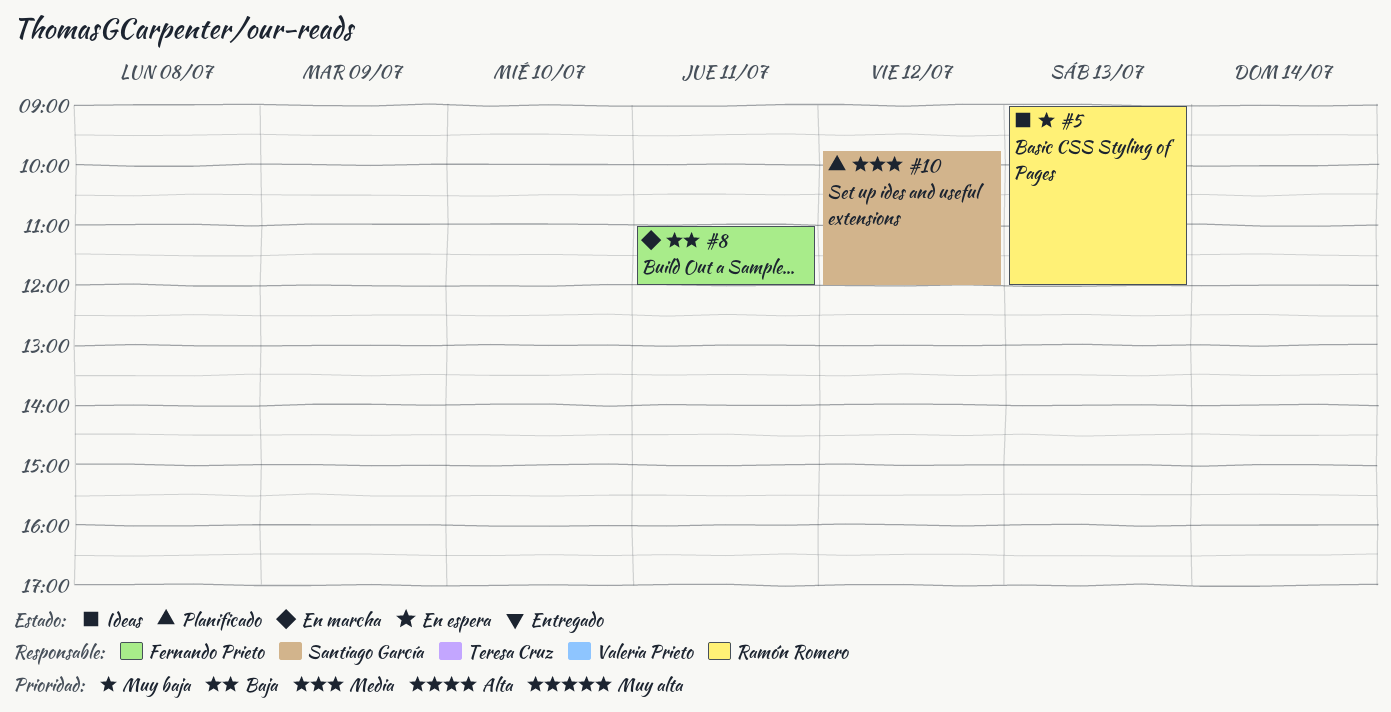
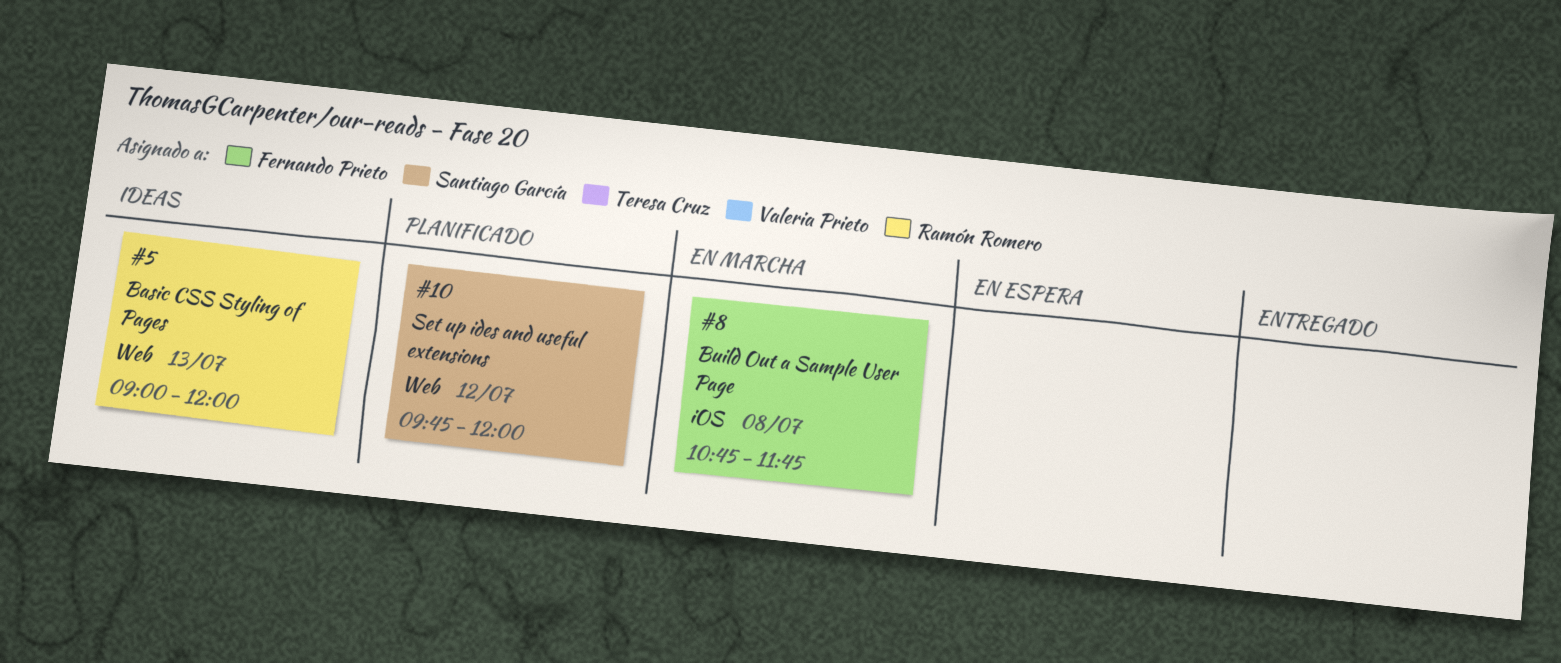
#8, day: Jul 11 -> Jul 8
#8, begins: 11:00 -> 10:45
#8, ends: 12:00 -> 11:45

